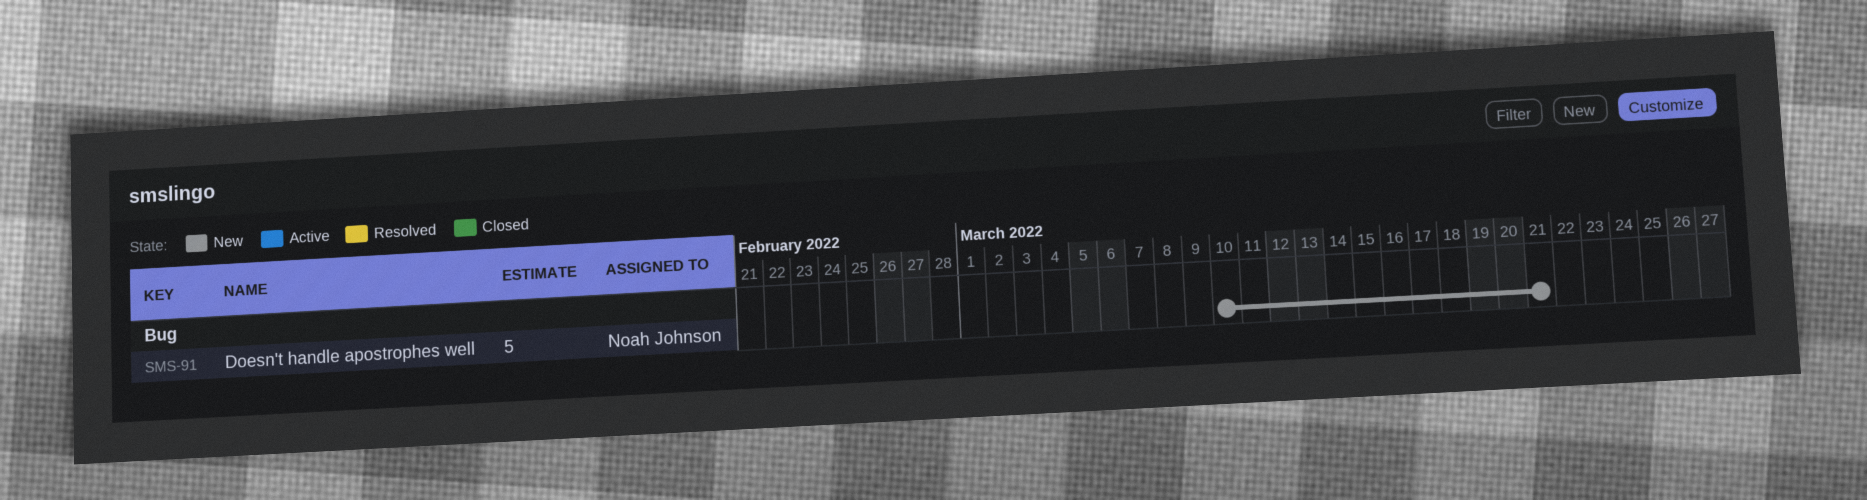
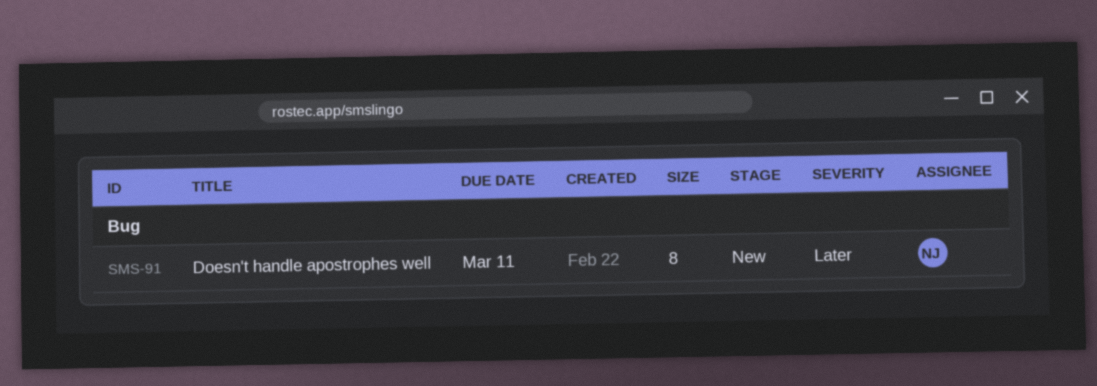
SMS-91, estimate: 5 -> 8
SMS-91, due: Mar 21 -> Mar 11

